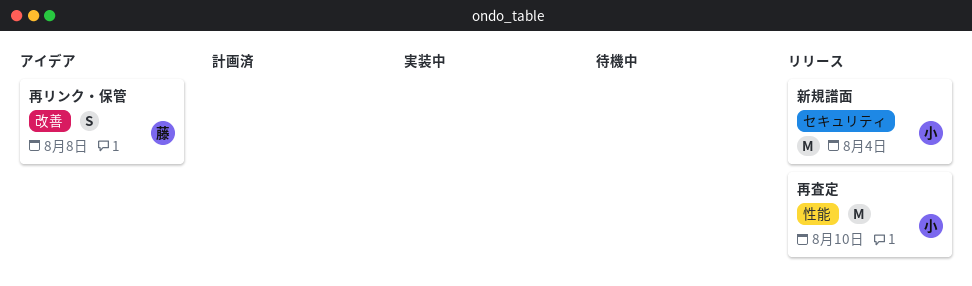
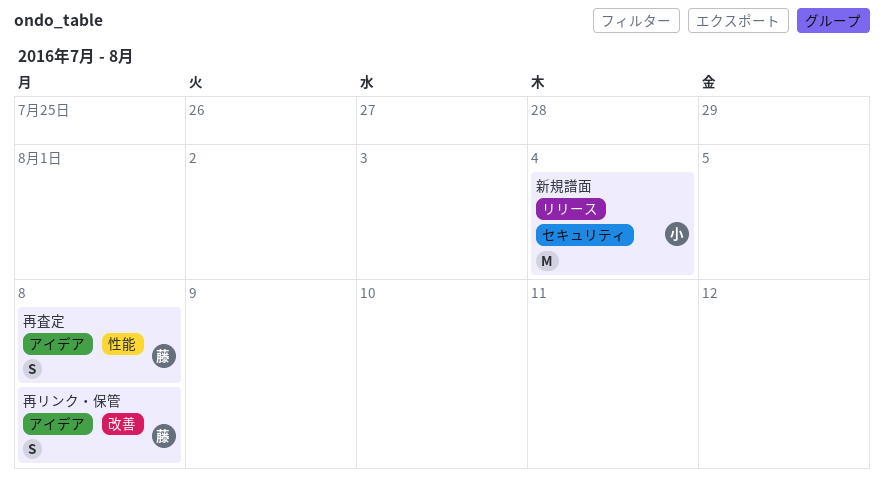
再査定, status: リリース -> アイデア
再査定, owner: 小 -> 藤
再査定, estimate: M -> S
再査定, due: Aug 10 -> Aug 8

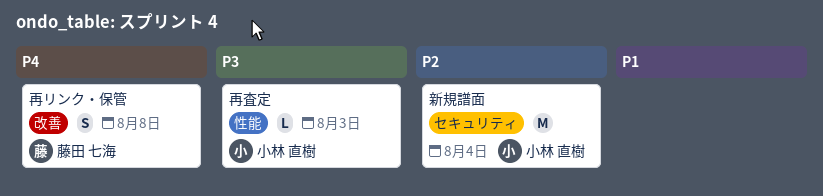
再査定, owner: 藤田 七海 -> 小林 直樹
再査定, estimate: S -> L
再査定, due: Aug 8 -> Aug 3

